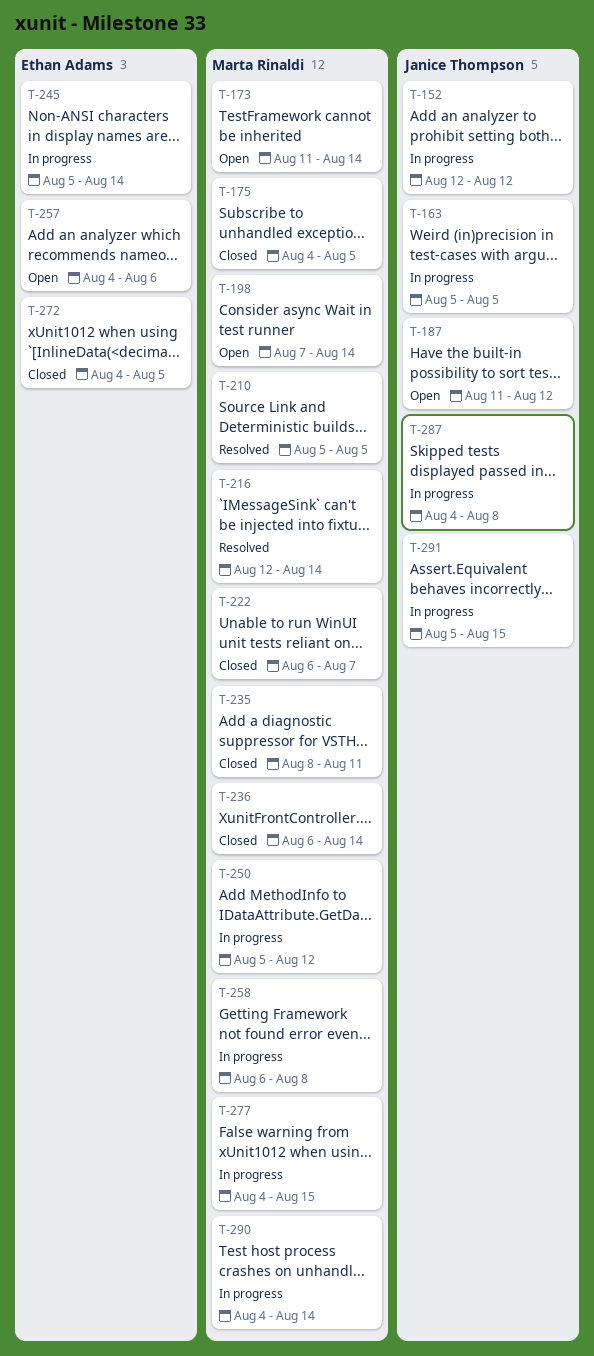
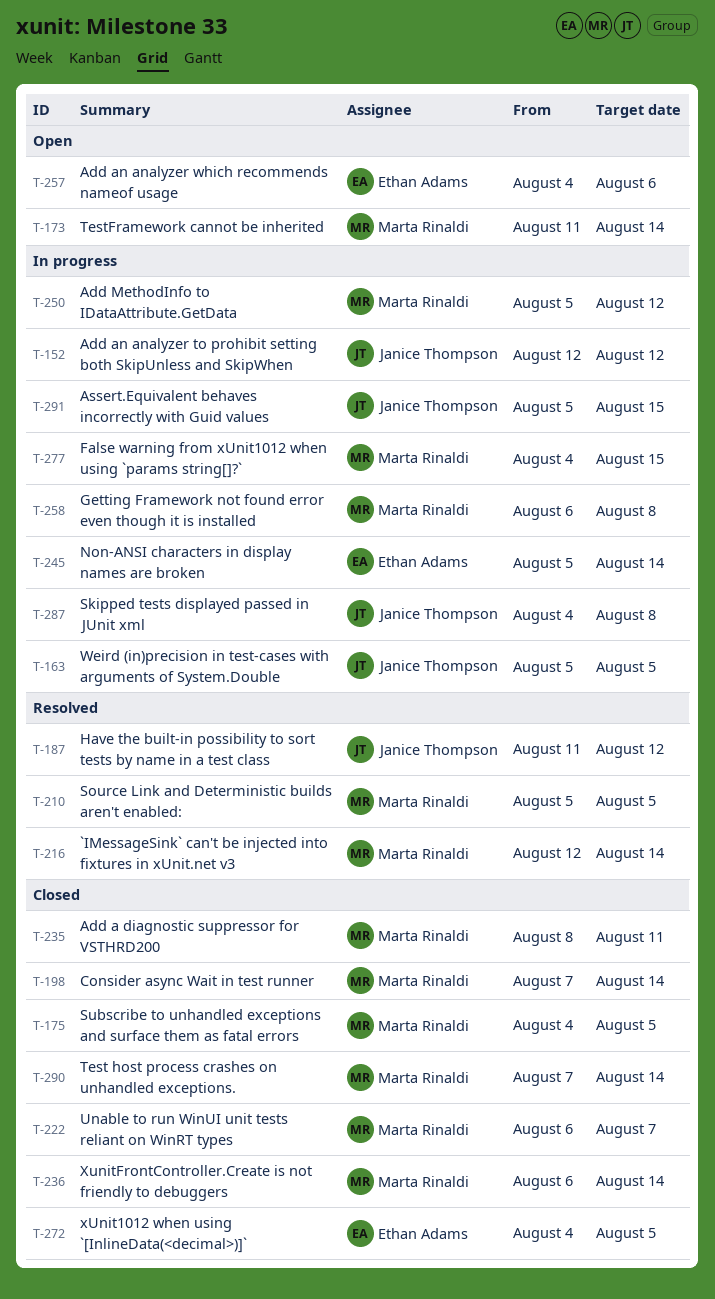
T-187, status: Open -> Resolved
T-198, status: Open -> Closed
T-290, status: In progress -> Closed
T-290, start: Aug 4 -> Aug 7

